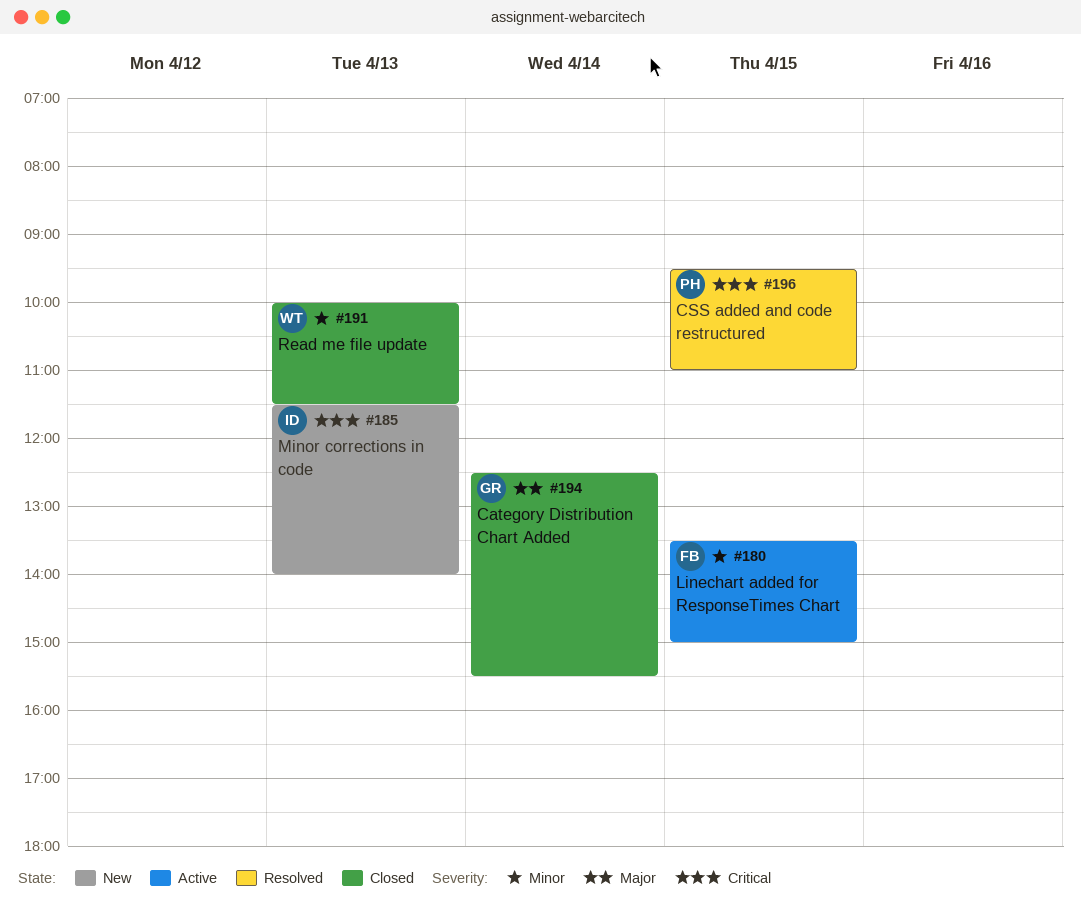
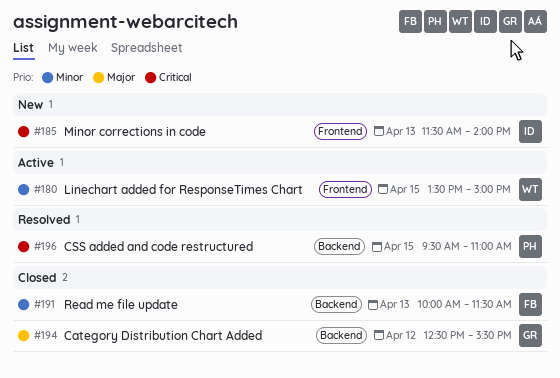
#180, owner: FB -> WT
#191, owner: WT -> FB
#194, day: Apr 14 -> Apr 12

